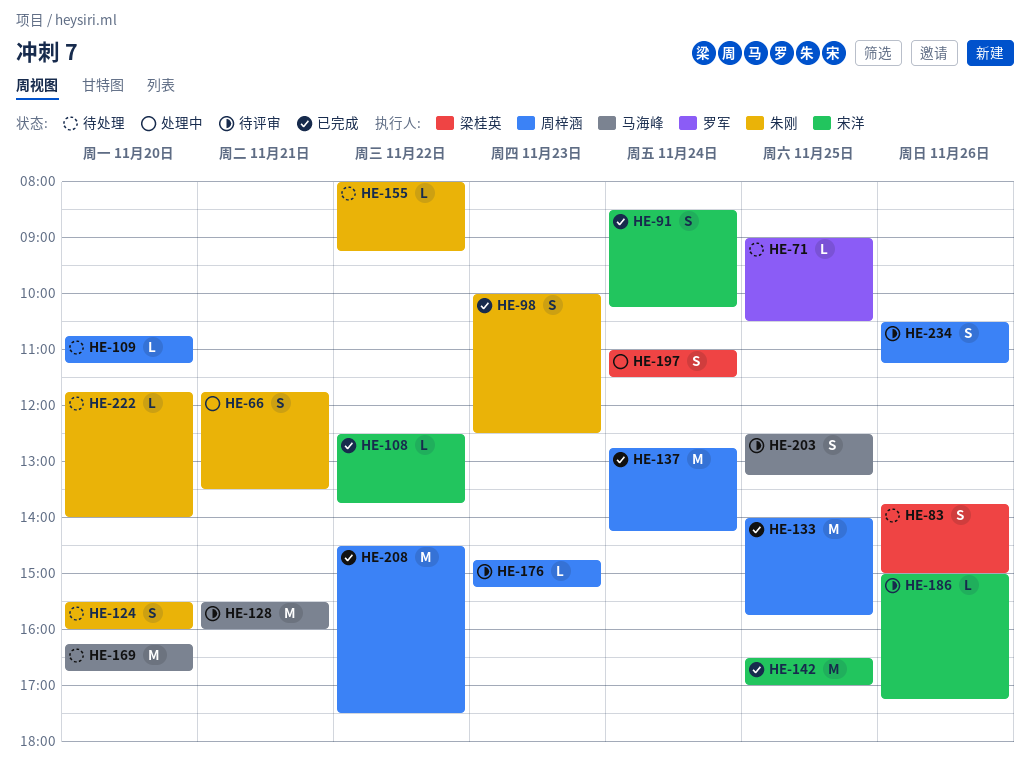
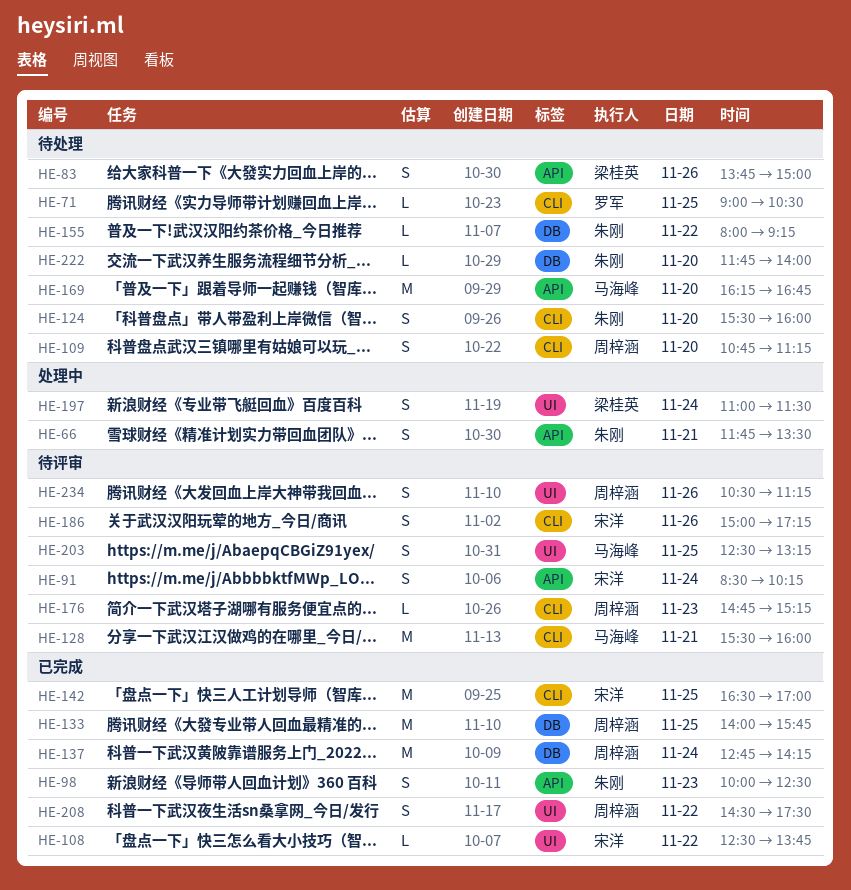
HE-91, status: 已完成 -> 待评审
HE-109, estimate: L -> S
HE-186, estimate: L -> S
HE-208, estimate: M -> S

